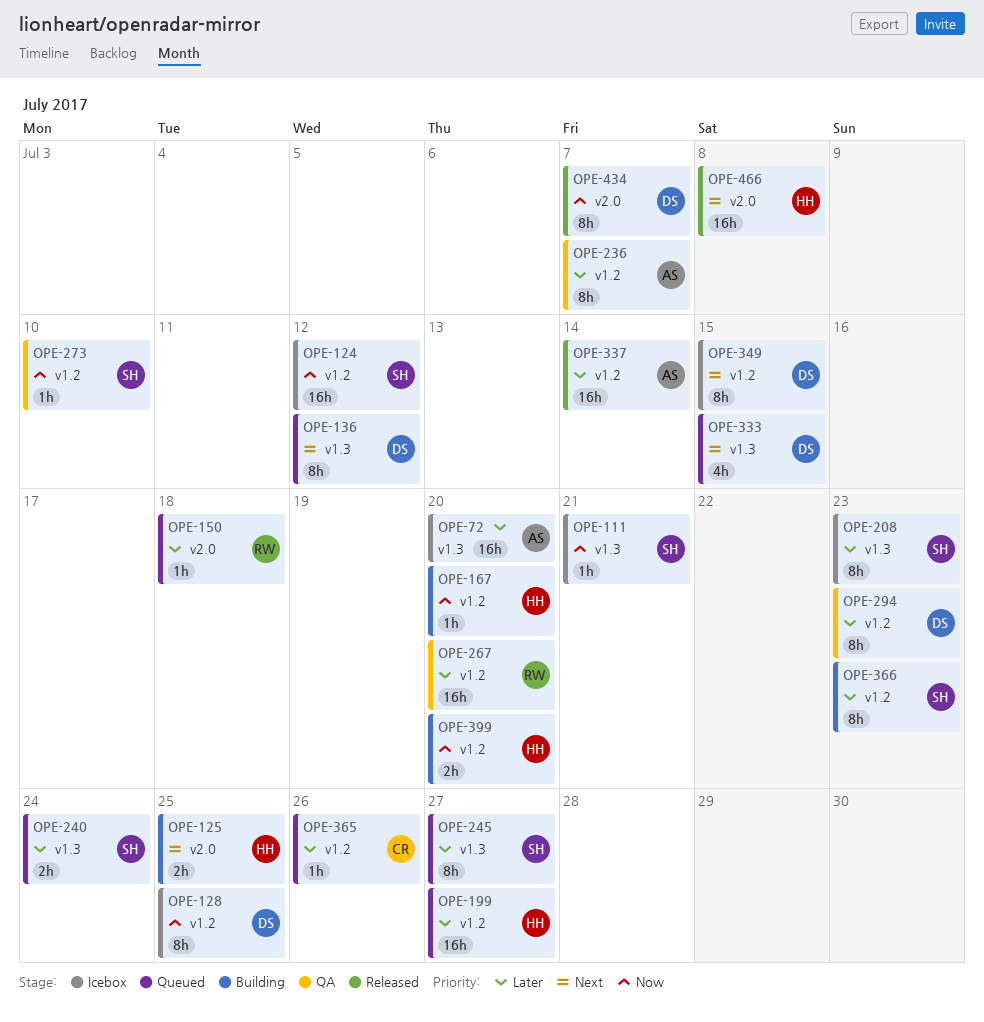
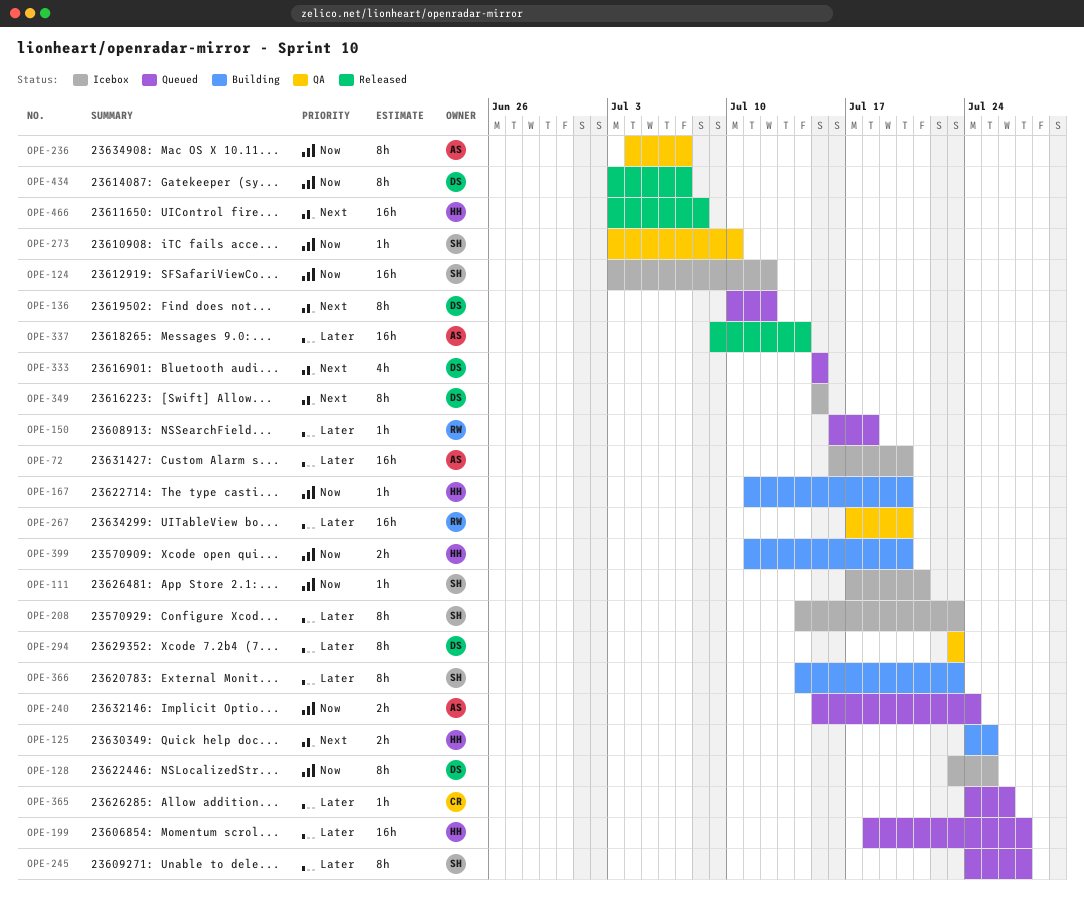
OPE-236, priority: Later -> Now
OPE-240, owner: SH -> AS
OPE-240, priority: Later -> Now

